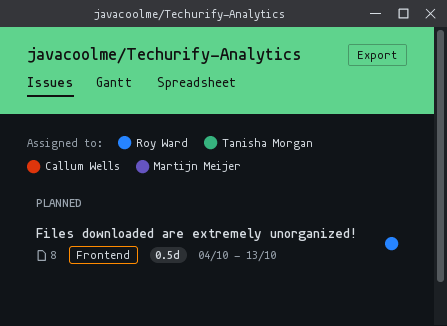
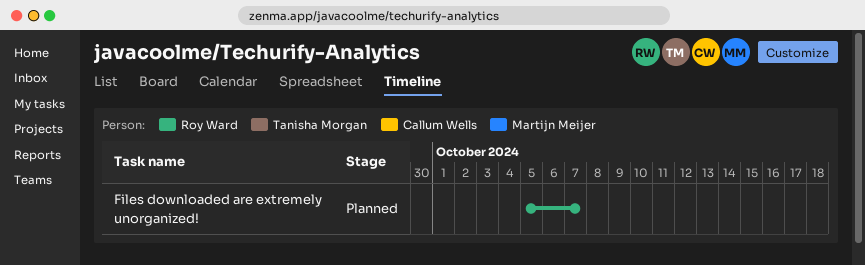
Files downloaded are extremely unorganized!, start: Oct 4 -> Oct 5
Files downloaded are extremely unorganized!, due: Oct 13 -> Oct 7

